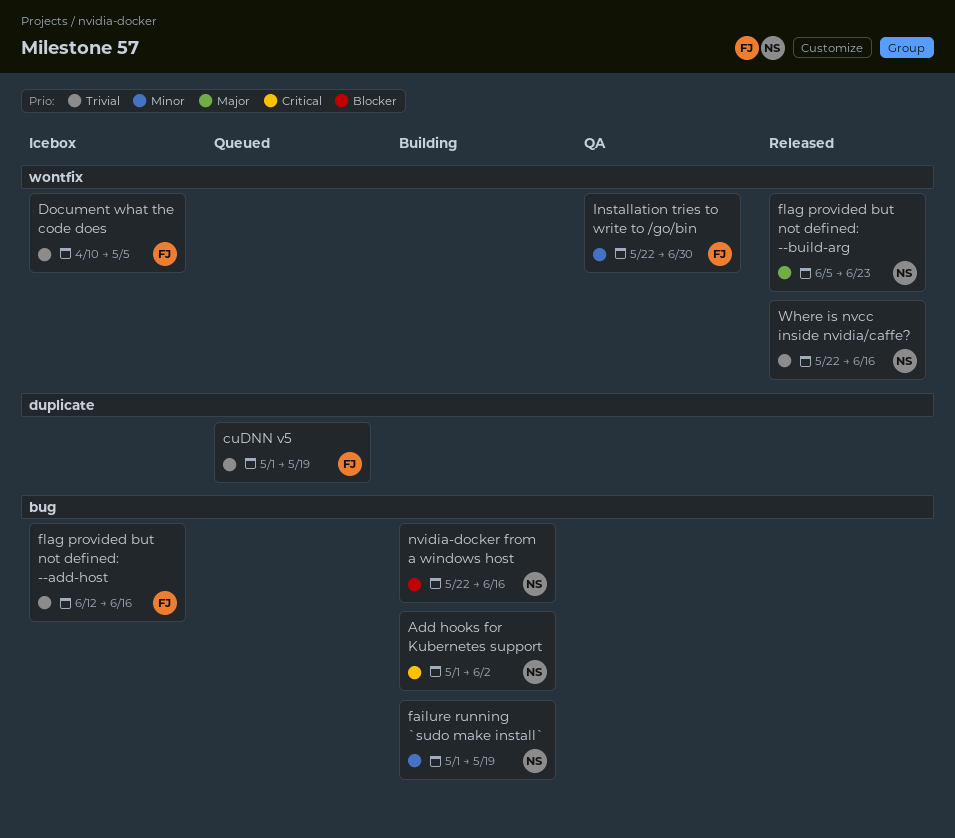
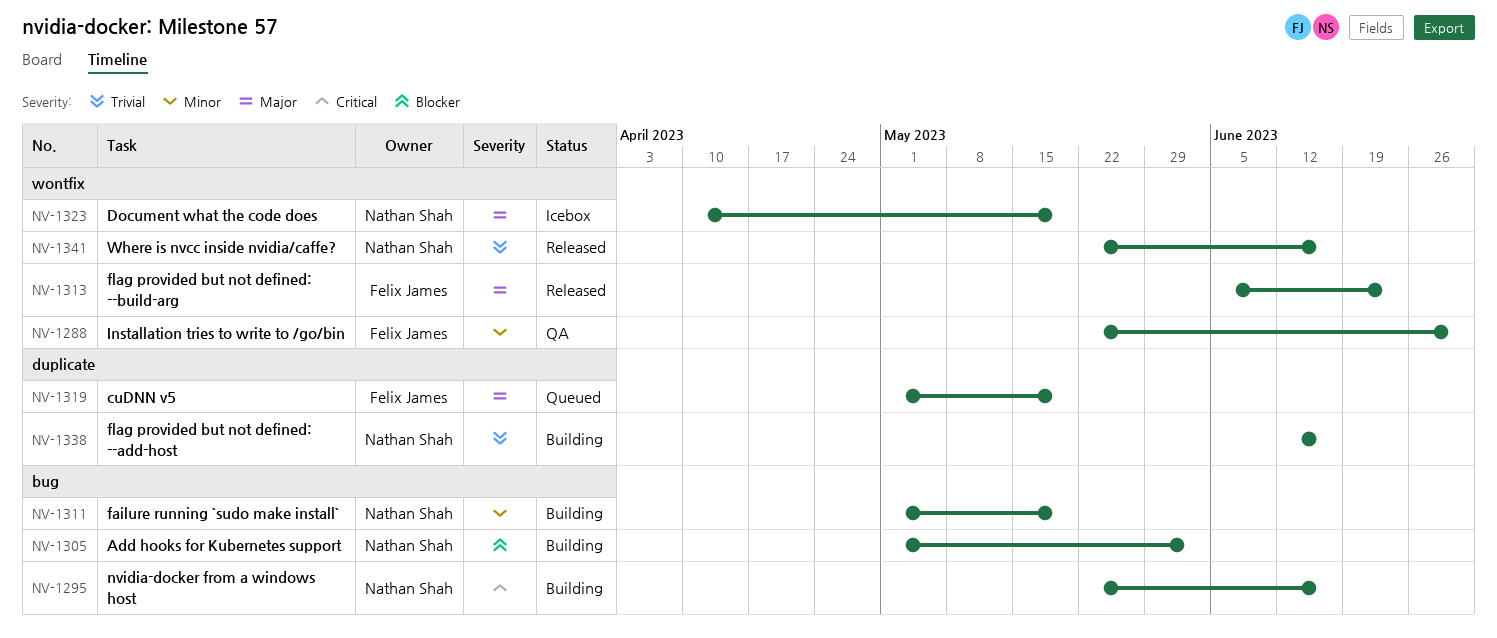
Add hooks for Kubernetes support, priority: Critical -> Blocker
cuDNN v5, priority: Trivial -> Major
Document what the code does, owner: Felix James -> Nathan Shah
Document what the code does, priority: Trivial -> Major
Document what the code does, due: May 5 -> May 19
flag provided but not defined: --add-host, status: Icebox -> Building
flag provided but not defined: --add-host, owner: Felix James -> Nathan Shah
flag provided but not defined: --add-host, label: bug -> duplicate
flag provided but not defined: --build-arg, owner: Nathan Shah -> Felix James
nvidia-docker from a windows host, priority: Blocker -> Critical

